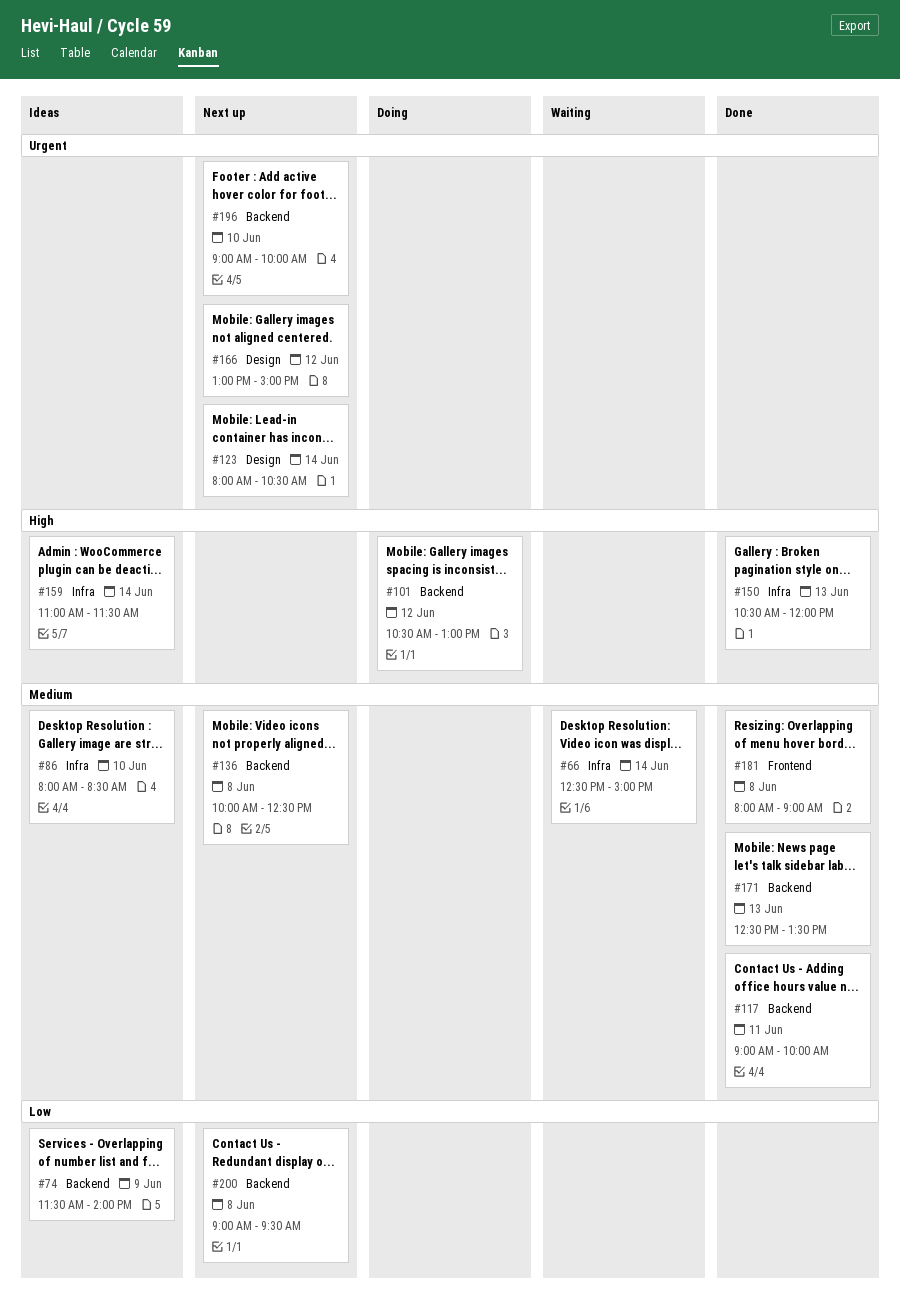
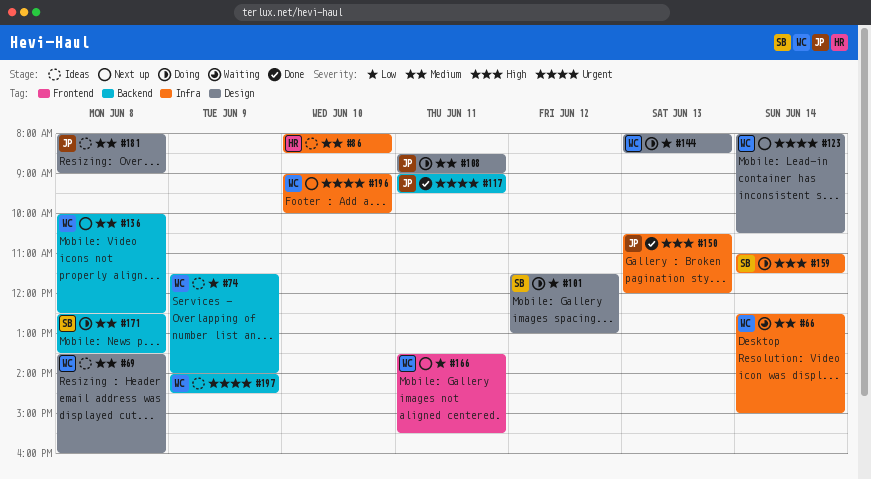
#69: none -> present
#101, priority: High -> Low
#101, label: Backend -> Design
#101, begins: 10:30 -> 11:30
#108: none -> present
#117, priority: Medium -> Urgent
#117, ends: 10:00 -> 09:30
#144: none -> present
#159, status: Ideas -> Doing
#166, priority: Urgent -> Low
#166, label: Design -> Frontend
#166, day: Jun 12 -> Jun 11
#166, begins: 13:00 -> 13:30
#166, ends: 15:00 -> 15:30
#171, status: Done -> Doing
#171, day: Jun 13 -> Jun 8
#181, status: Done -> Ideas
#181, label: Frontend -> Design
#196, label: Backend -> Infra
#197: none -> present
#200: present -> none

